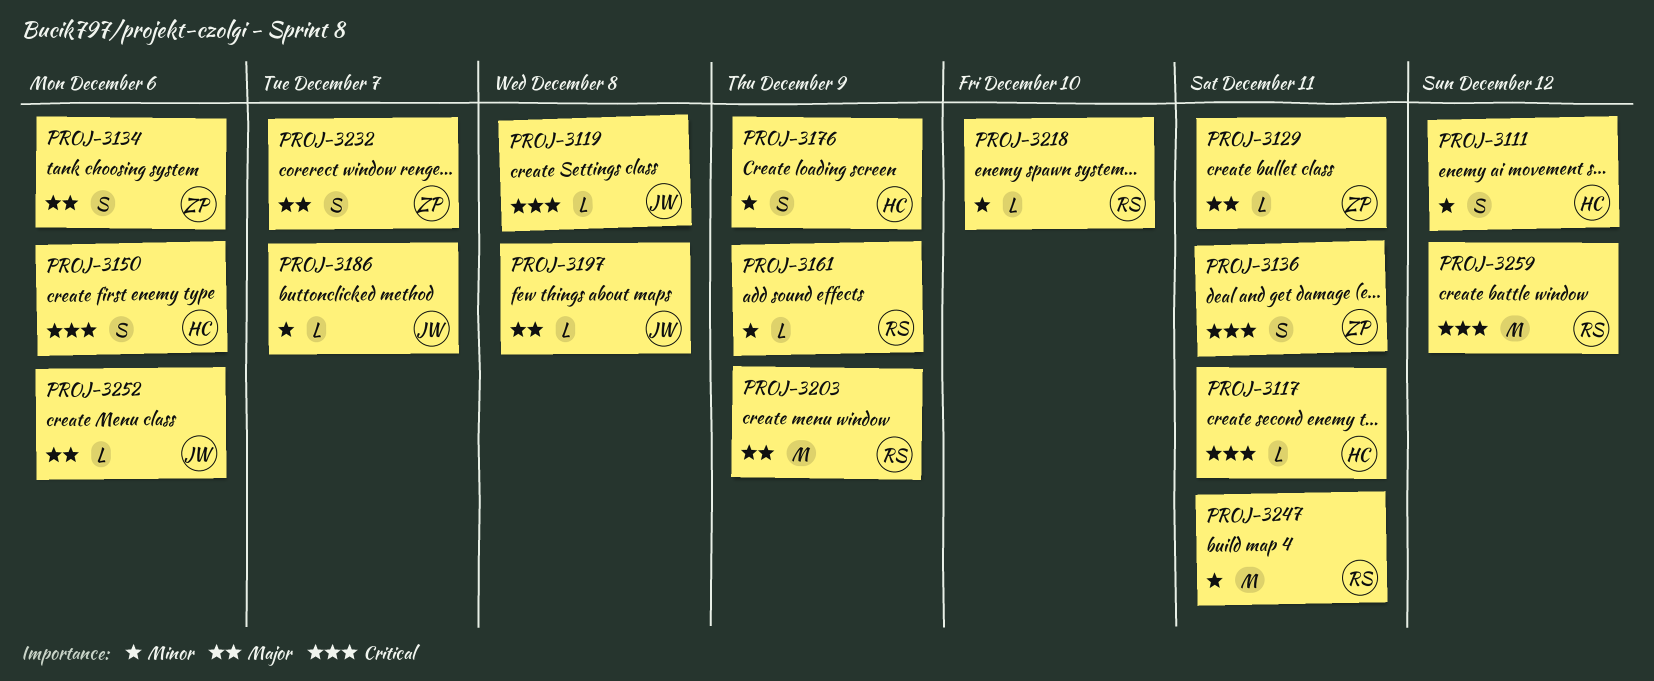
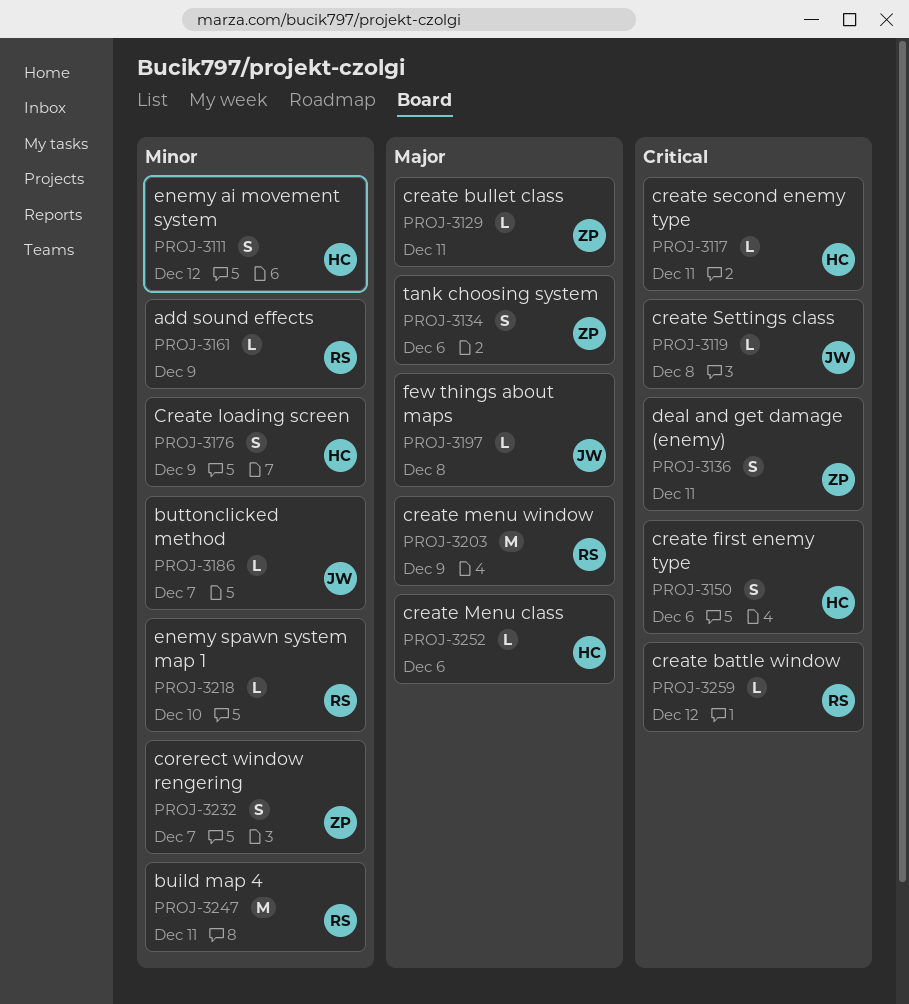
PROJ-3232, priority: Major -> Minor
PROJ-3252, owner: JW -> HC
PROJ-3259, estimate: M -> L

